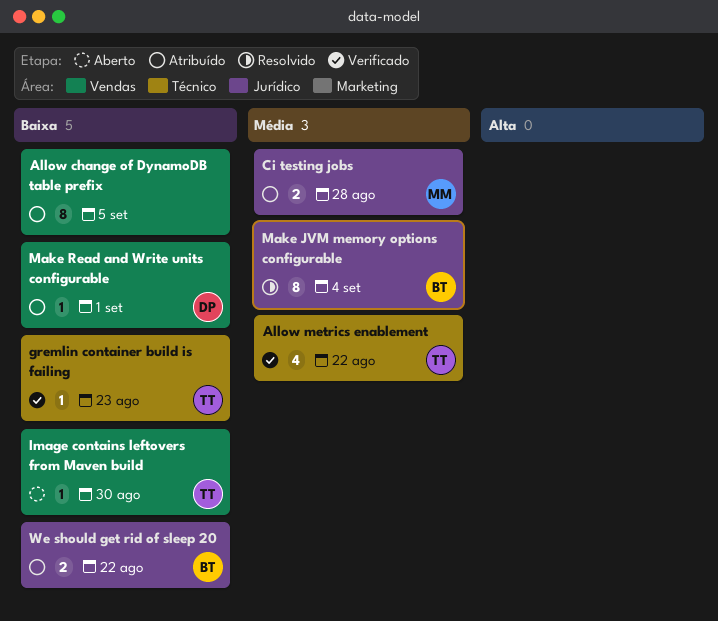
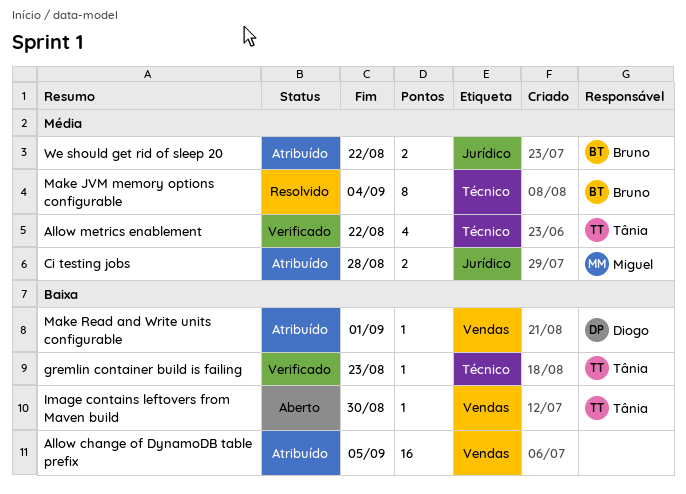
Allow change of DynamoDB table prefix, estimate: 8 -> 16
Make JVM memory options configurable, label: Jurídico -> Técnico
We should get rid of sleep 20, priority: Baixa -> Média

